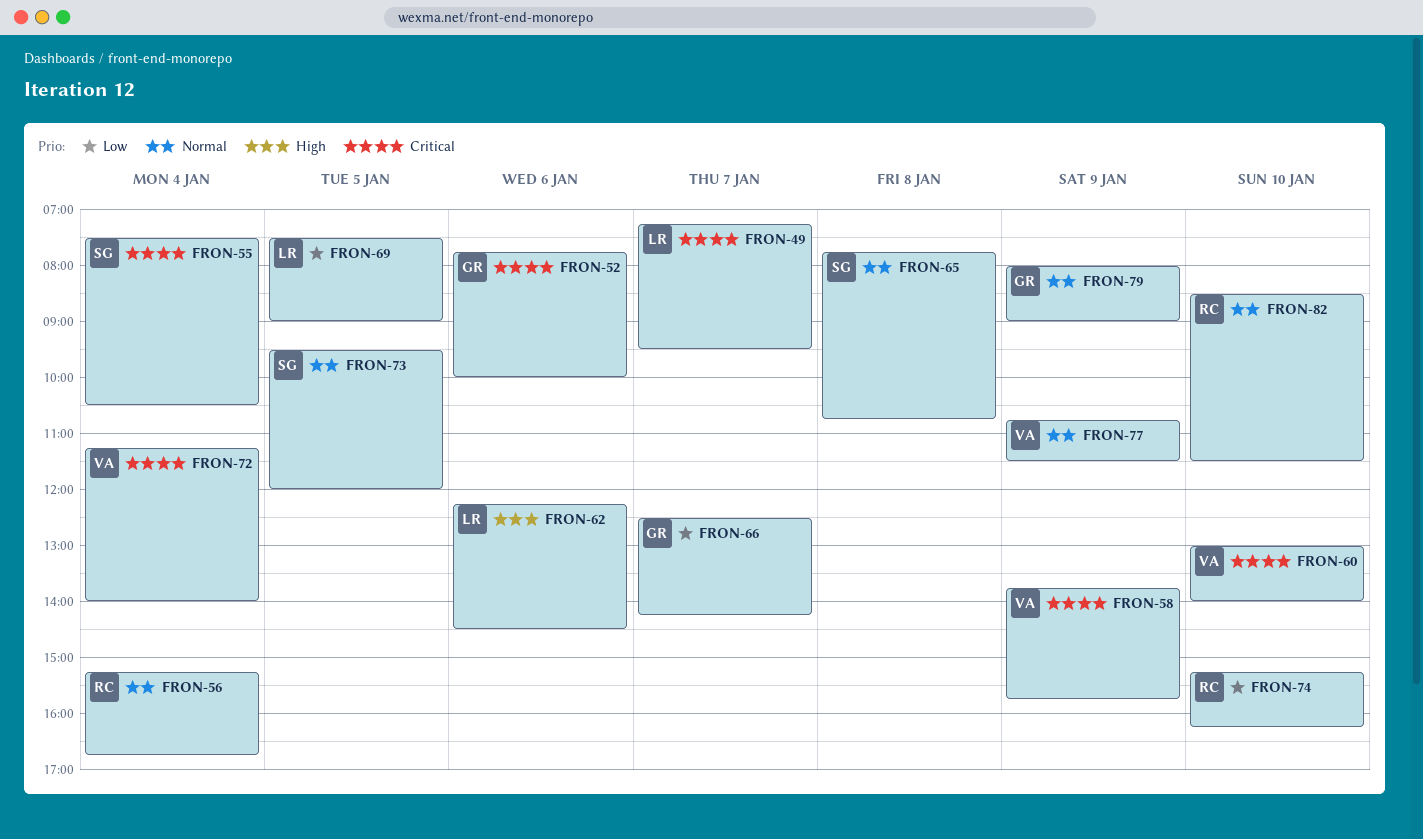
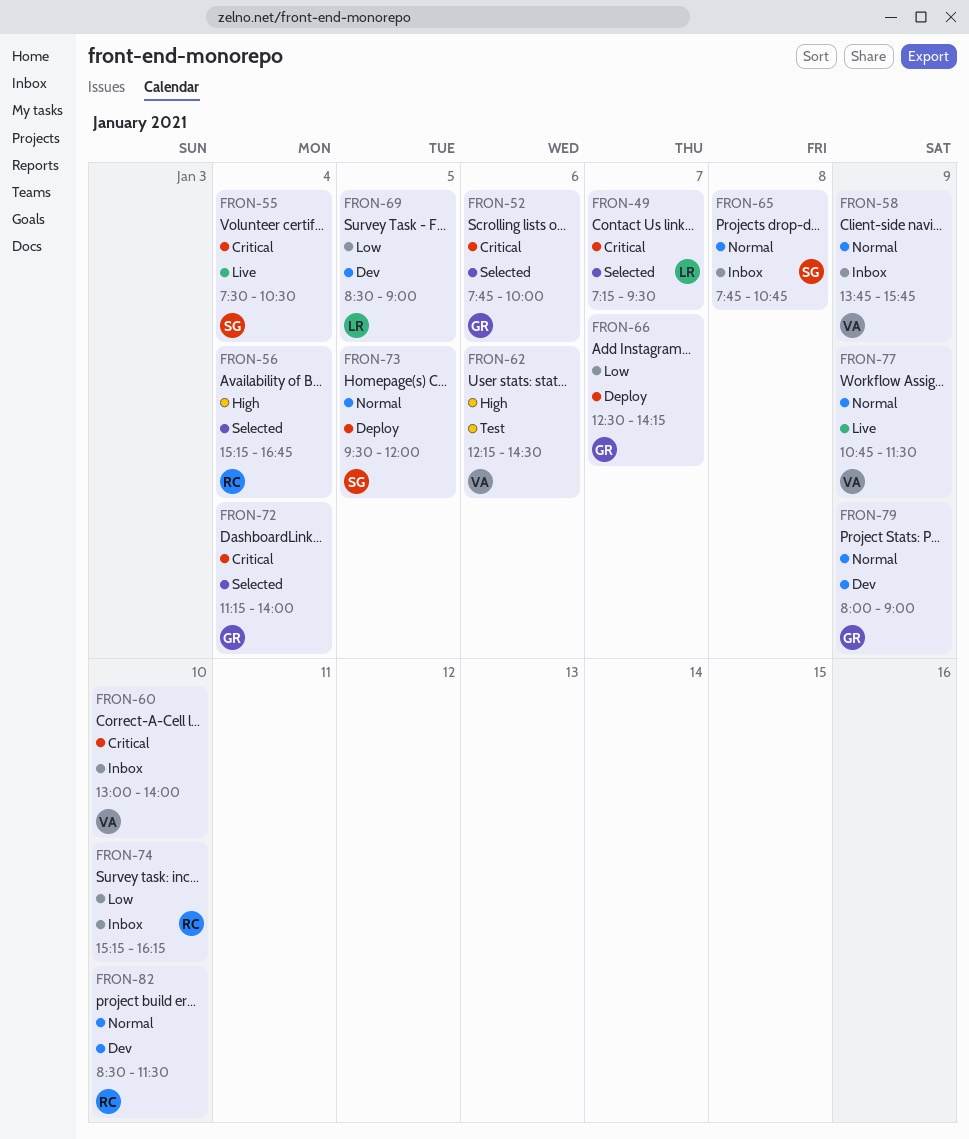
FRON-56, priority: Normal -> High
FRON-58, priority: Critical -> Normal
FRON-62, owner: LR -> VA
FRON-69, begins: 07:30 -> 08:30
FRON-72, owner: VA -> GR

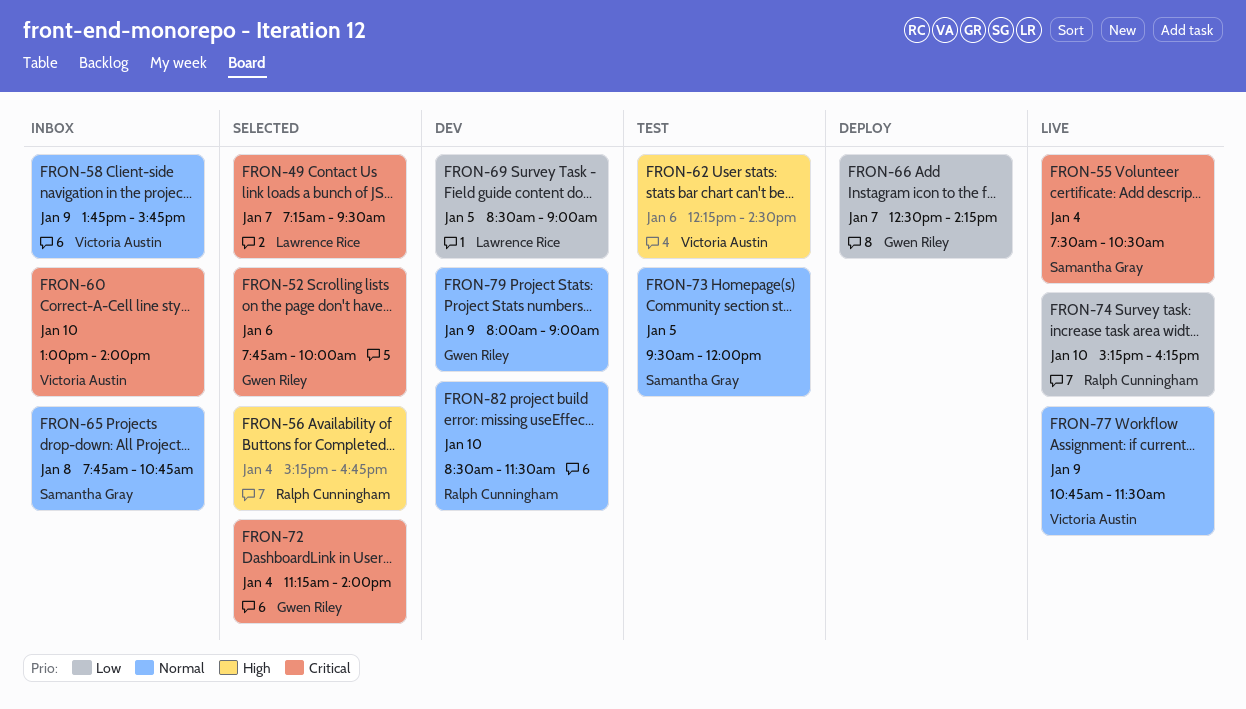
FRON-73, status: Deploy -> Test
FRON-74, status: Inbox -> Live

